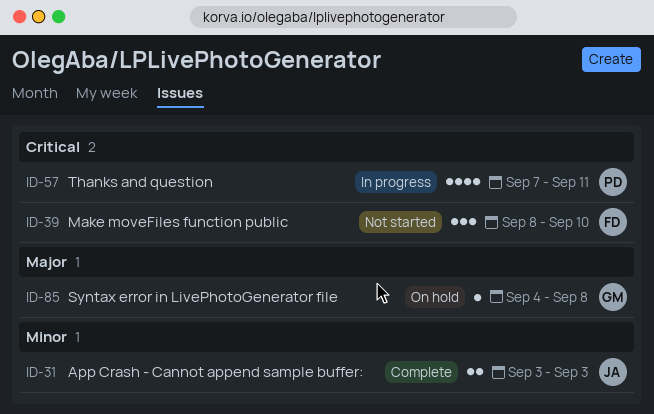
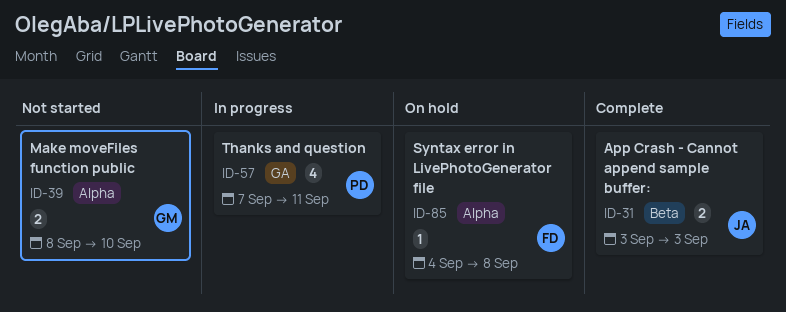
ID-39, owner: FD -> GM
ID-39, estimate: 3 -> 2
ID-85, owner: GM -> FD

